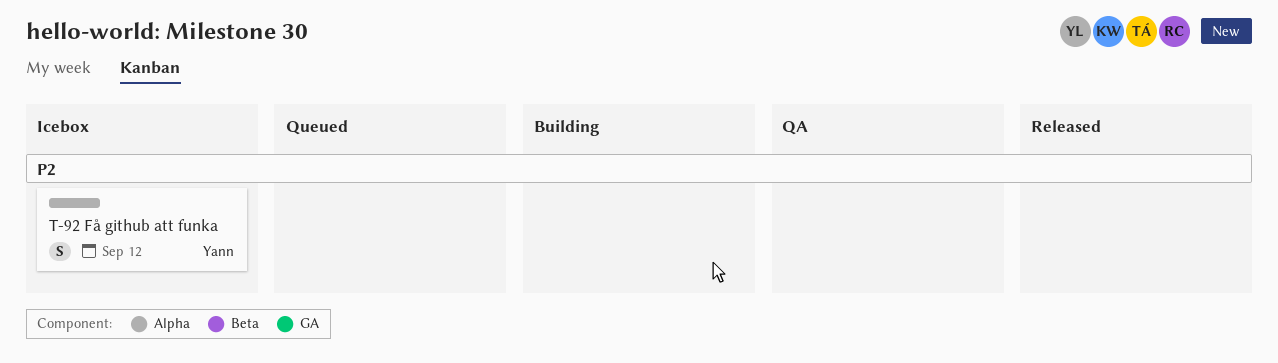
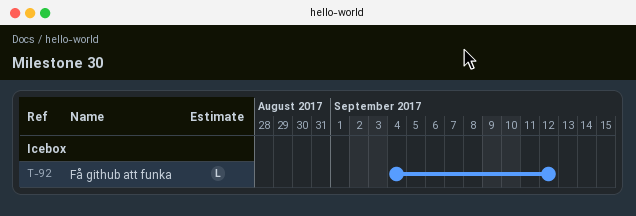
T-92, estimate: S -> L

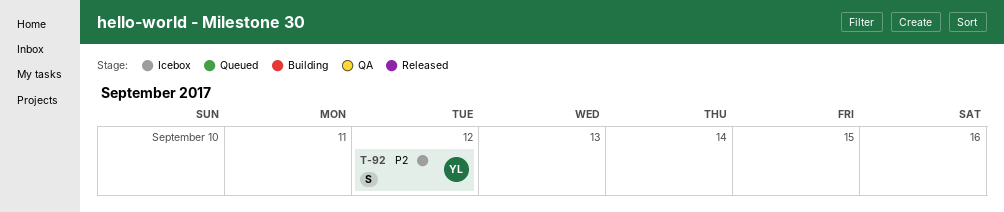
T-92, estimate: L -> S

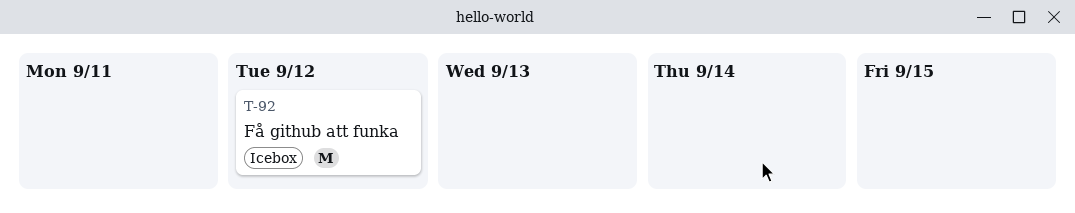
T-92, estimate: S -> M

